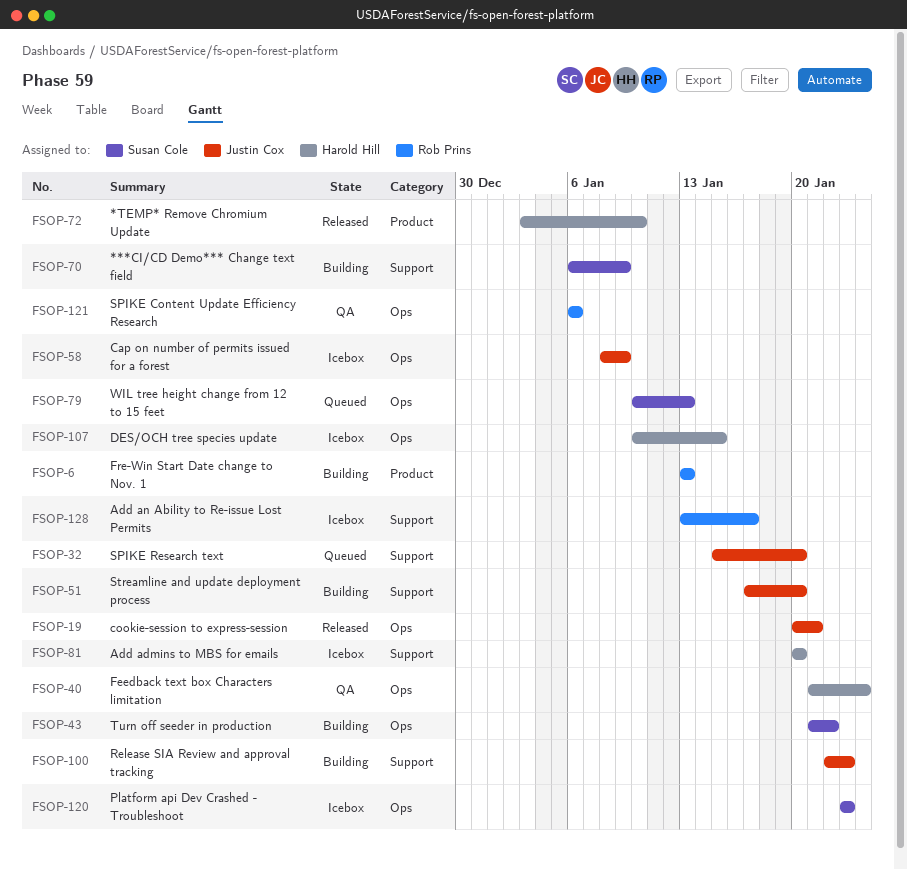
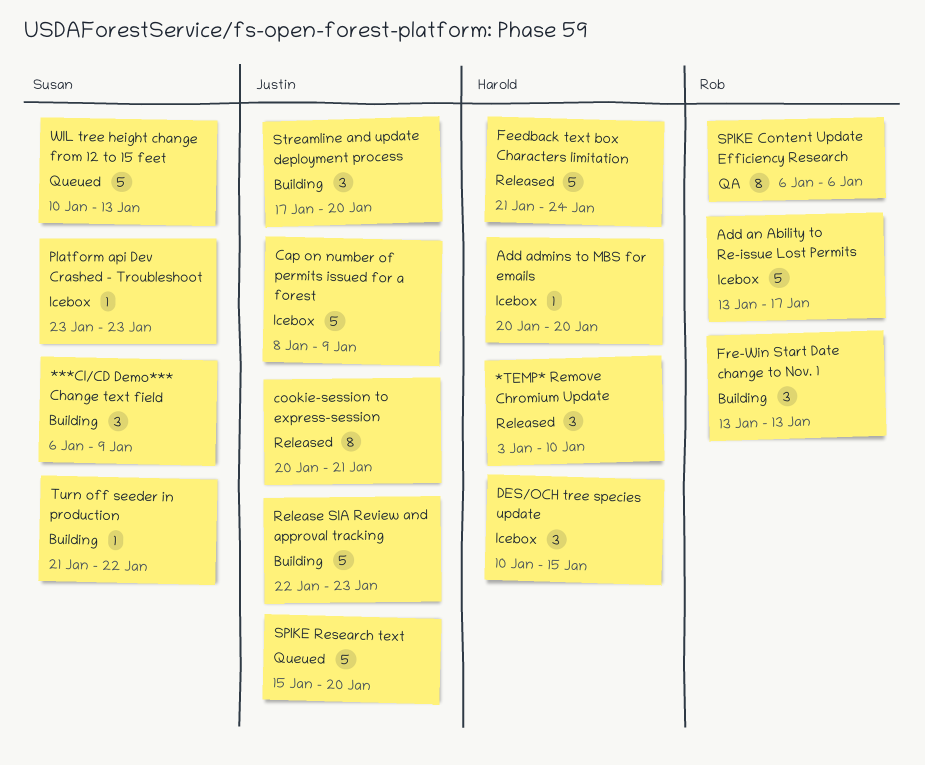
Feedback text box Characters limitation, status: QA -> Released

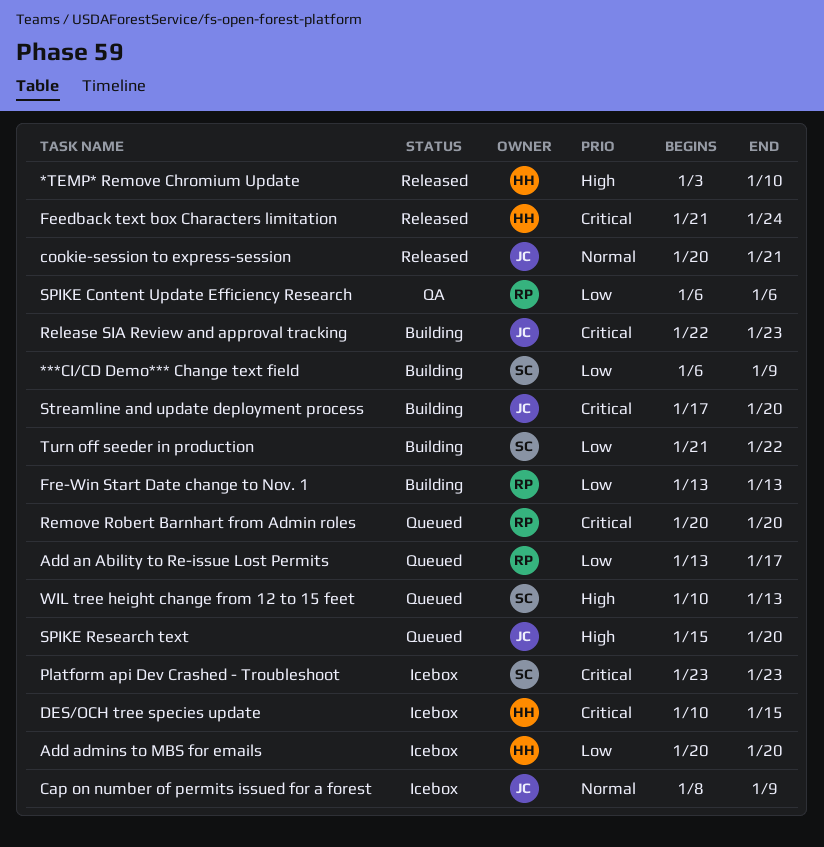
Add an Ability to Re-issue Lost Permits, status: Icebox -> Queued
Remove Robert Barnhart from Admin roles: none -> present

